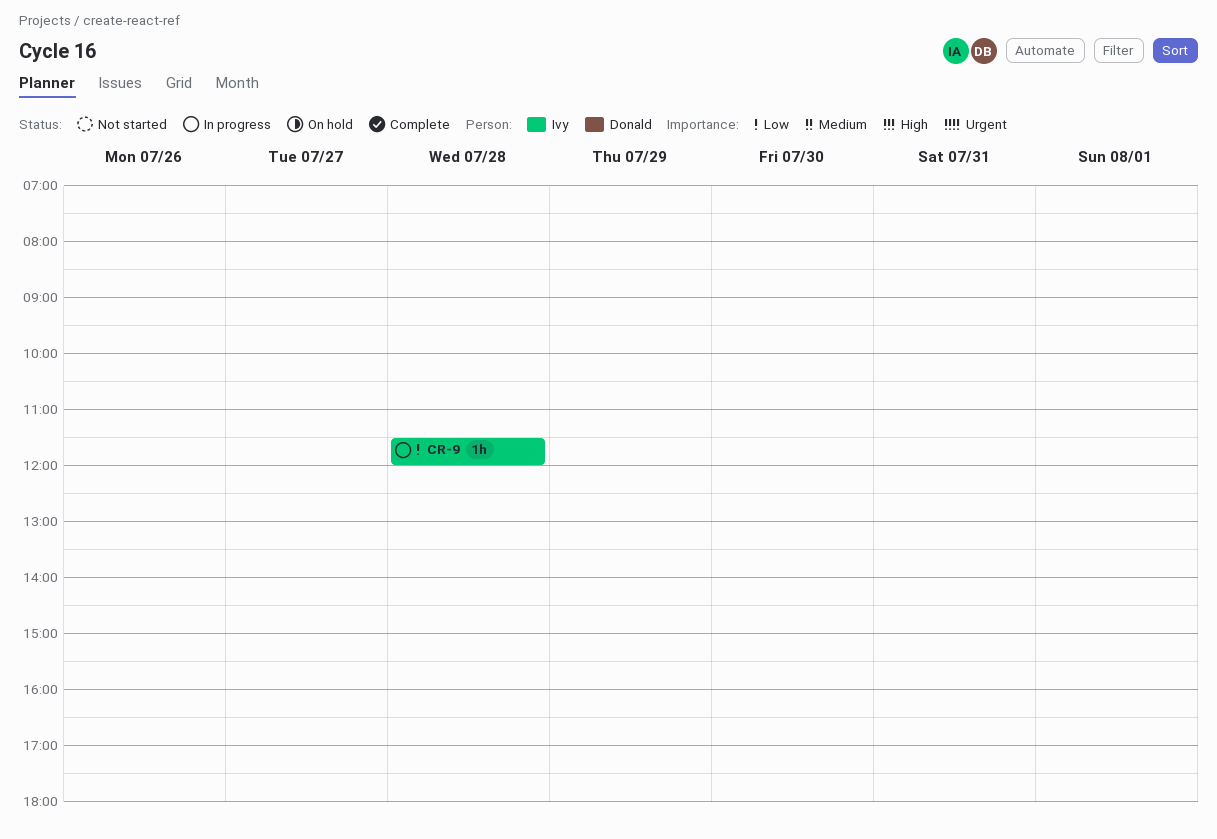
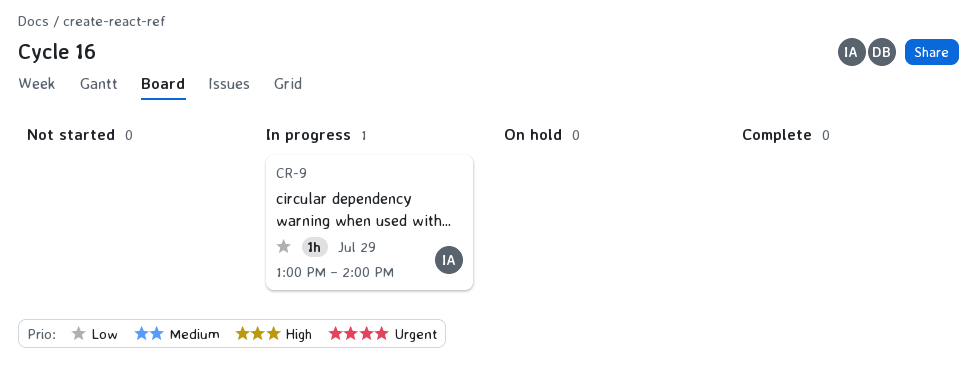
CR-9, day: Jul 28 -> Jul 29
CR-9, begins: 11:30 -> 13:00
CR-9, ends: 12:00 -> 14:00

